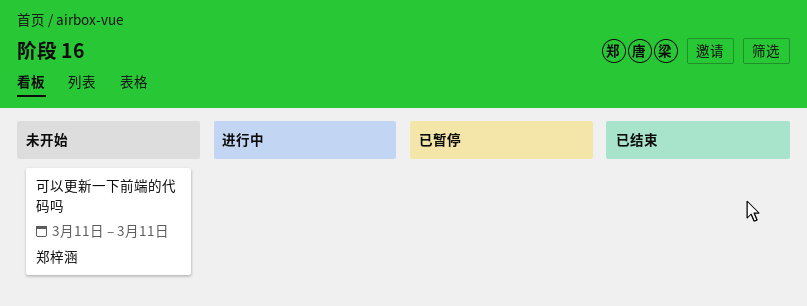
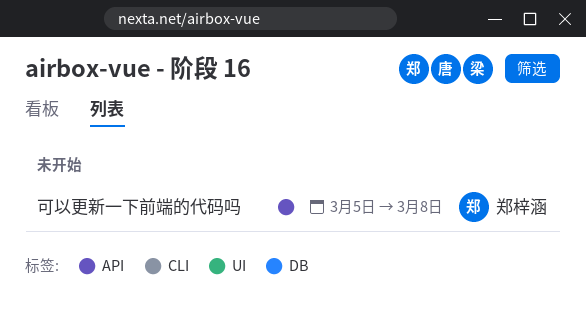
可以更新一下前端的代码吗, start: Mar 11 -> Mar 5
可以更新一下前端的代码吗, due: Mar 11 -> Mar 8

